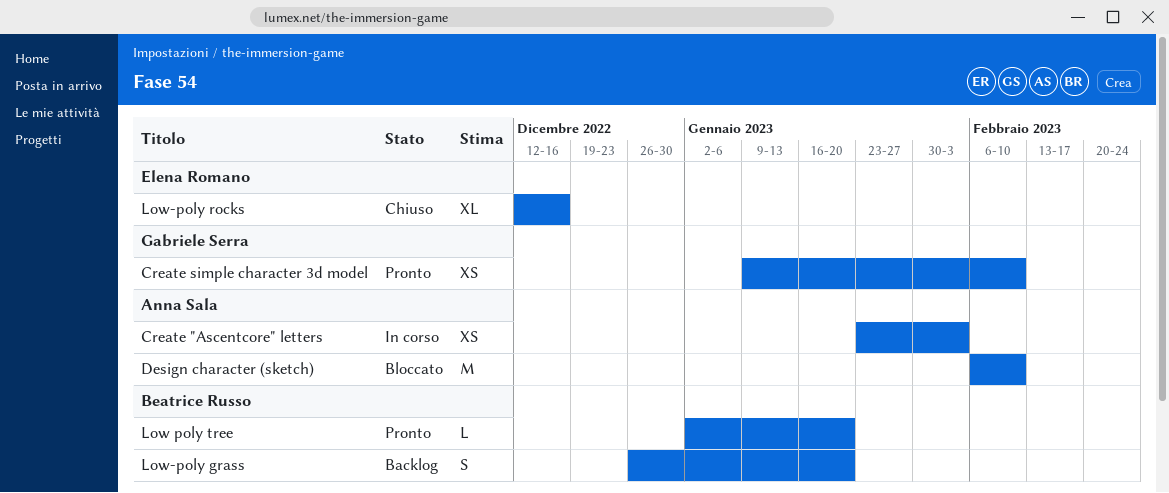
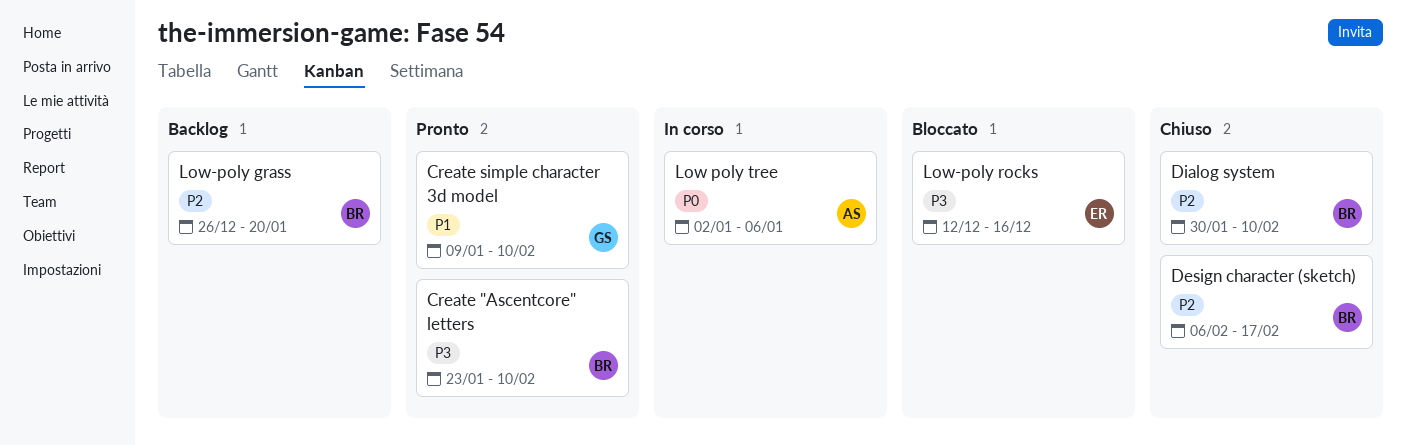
Create "Ascentcore" letters, status: In corso -> Pronto
Create "Ascentcore" letters, owner: Anna Sala -> Beatrice Russo
Create "Ascentcore" letters, due: Feb 3 -> Feb 10
Design character (sketch), status: Bloccato -> Chiuso
Design character (sketch), owner: Anna Sala -> Beatrice Russo
Design character (sketch), due: Feb 10 -> Feb 17
Dialog system: none -> present
Low poly tree, status: Pronto -> In corso
Low poly tree, owner: Beatrice Russo -> Anna Sala
Low poly tree, due: Jan 20 -> Jan 6
Low-poly rocks, status: Chiuso -> Bloccato

